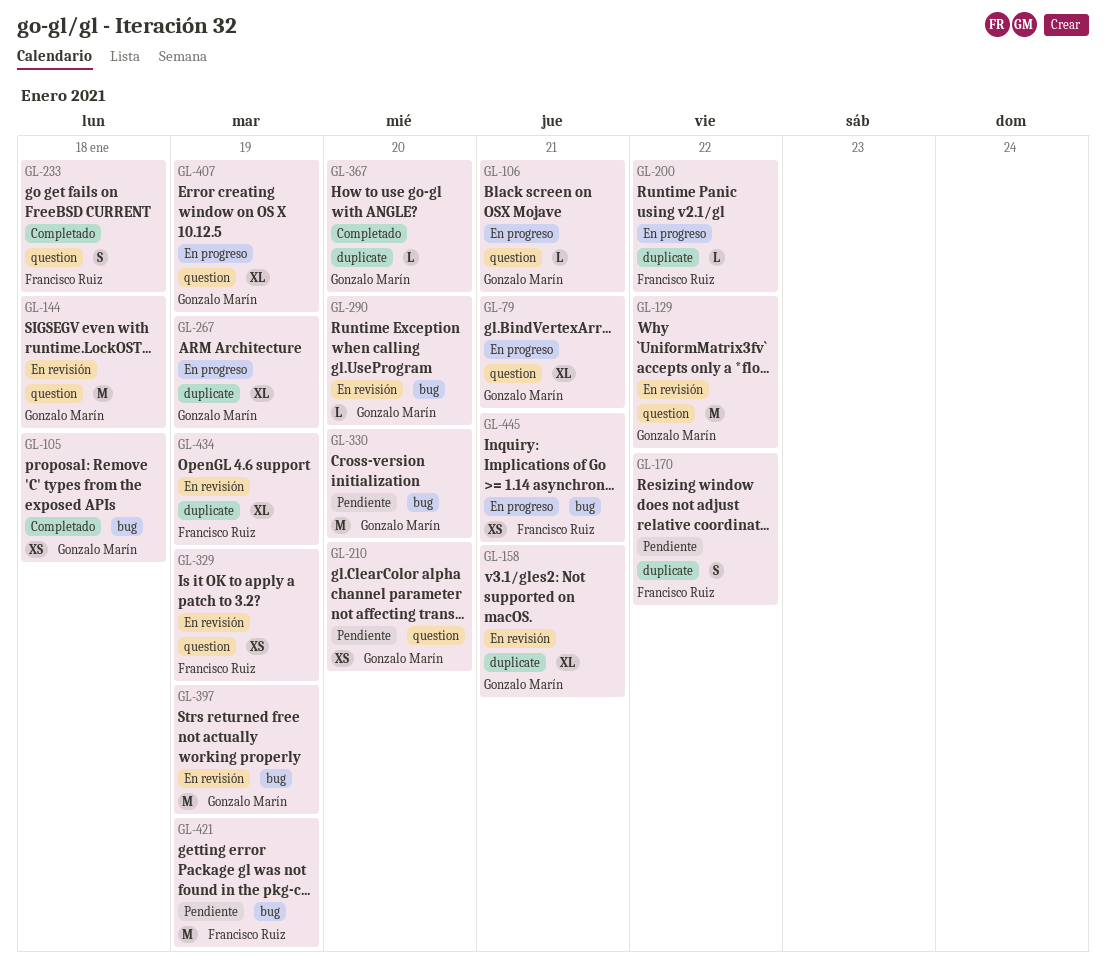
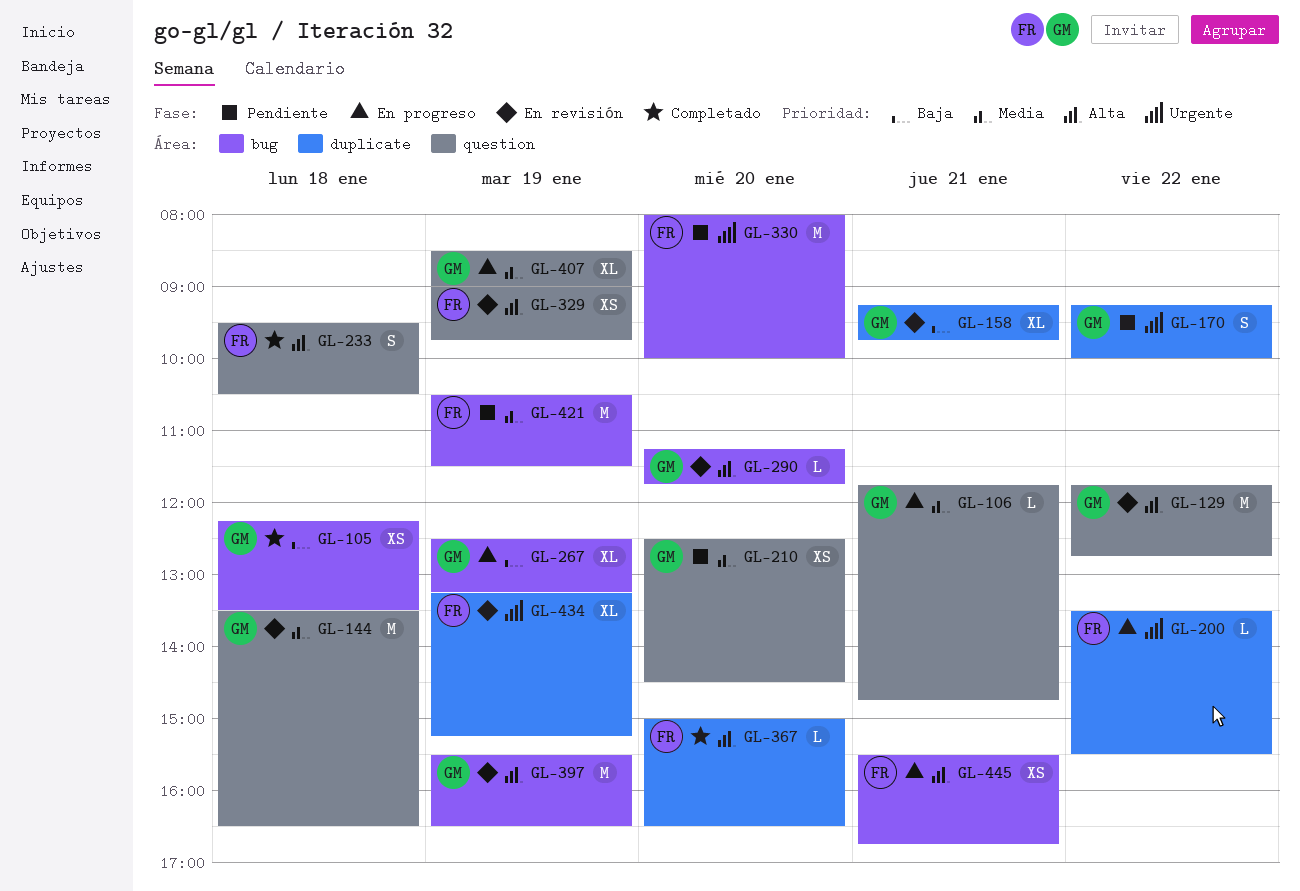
GL-79: present -> none
GL-170, owner: Francisco Ruiz -> Gonzalo Marín
GL-267, label: duplicate -> bug
GL-330, owner: Gonzalo Marín -> Francisco Ruiz
GL-367, owner: Gonzalo Marín -> Francisco Ruiz

